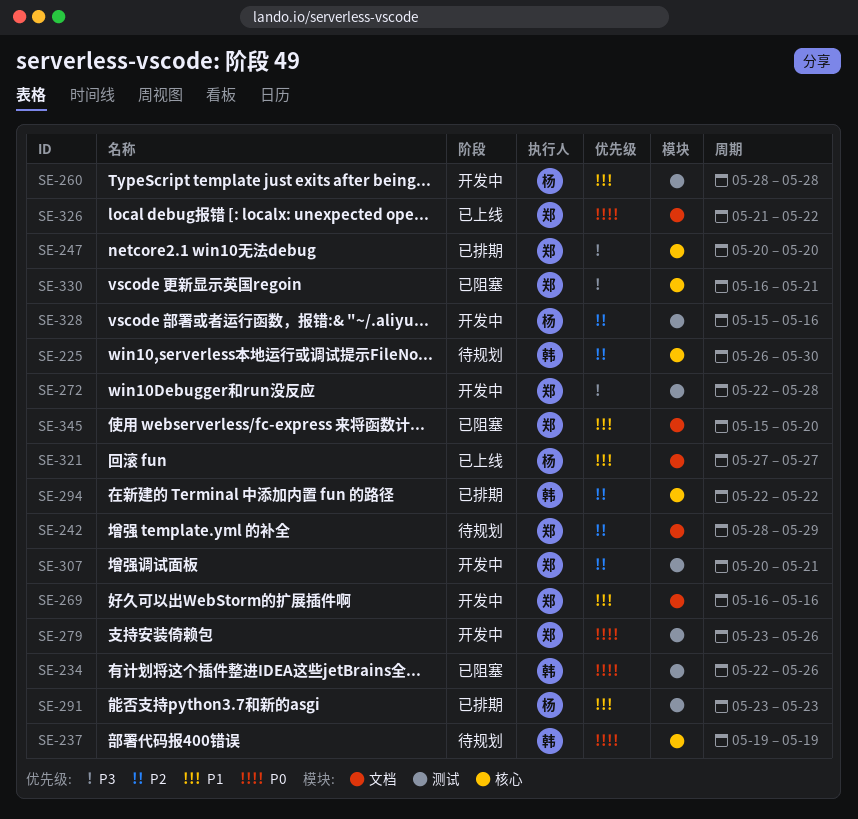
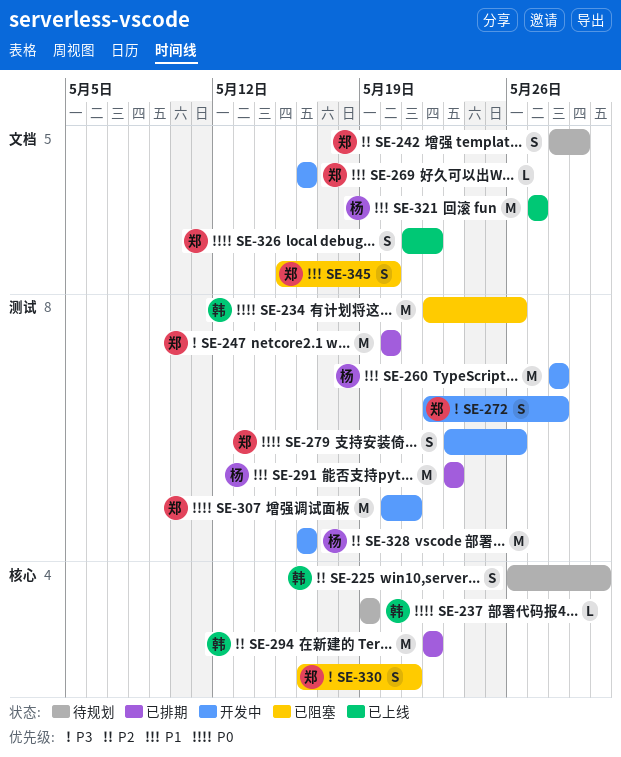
SE-247, label: 核心 -> 测试
SE-307, priority: P2 -> P0
SE-328, start: May 15 -> May 16

